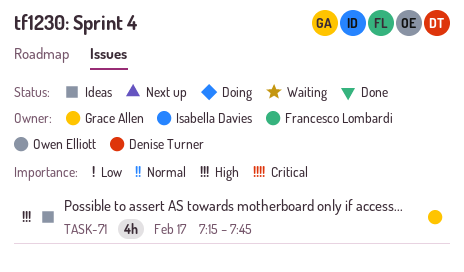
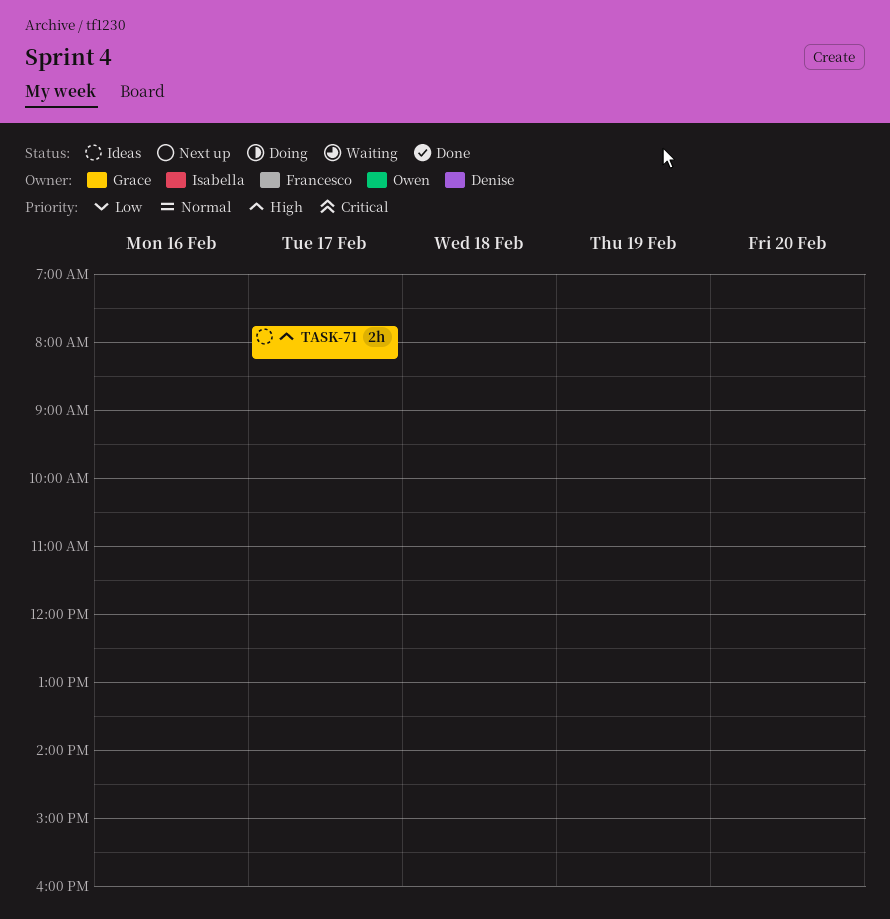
TASK-71, estimate: 4h -> 2h
TASK-71, begins: 07:15 -> 07:45
TASK-71, ends: 07:45 -> 08:15

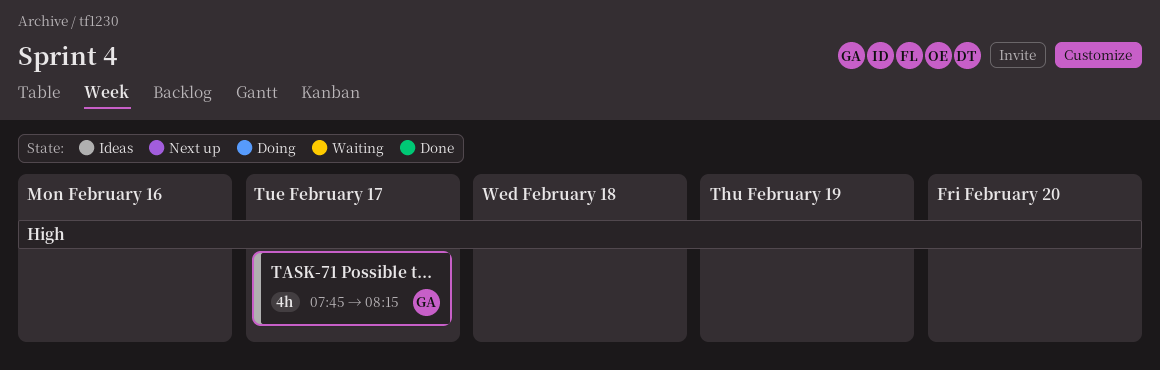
TASK-71, estimate: 2h -> 4h

